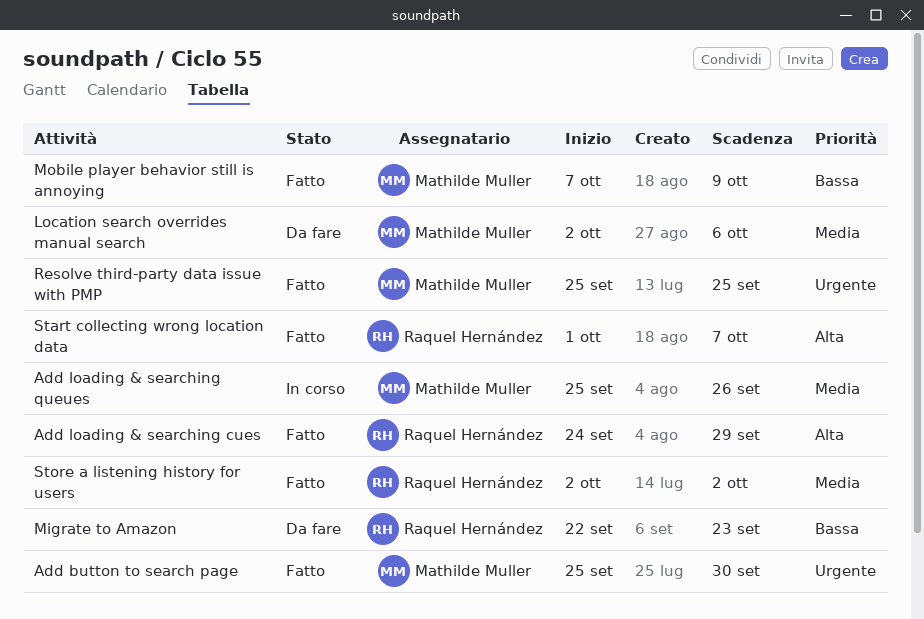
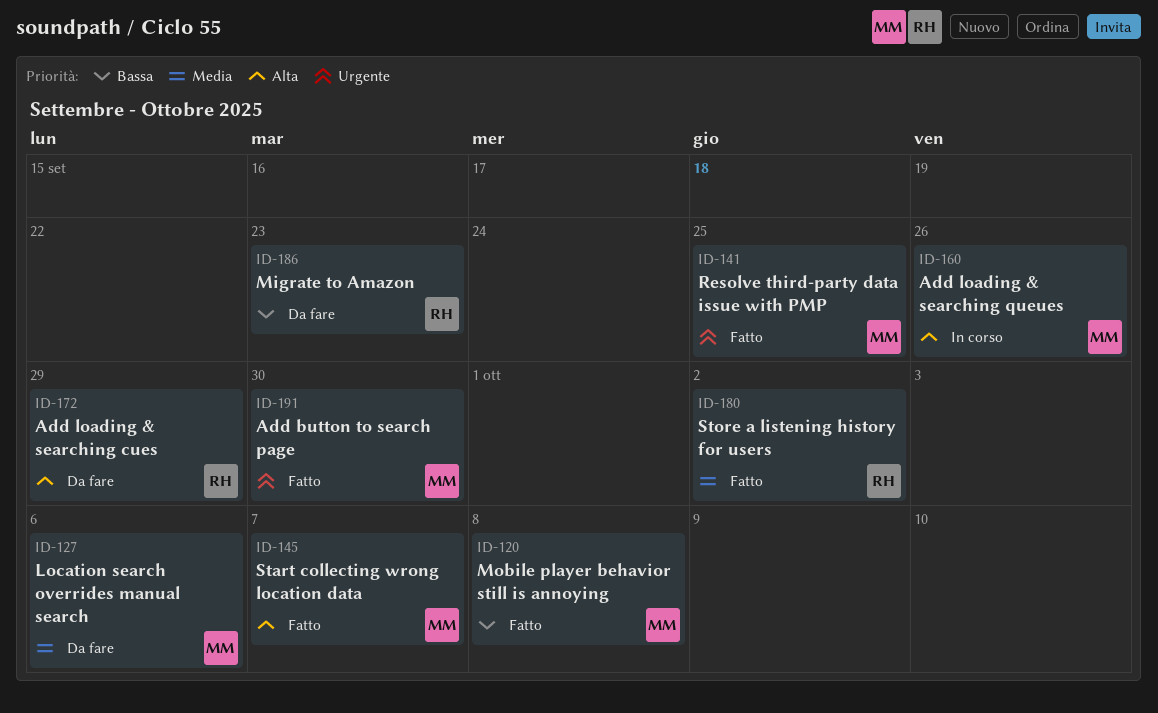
Add loading & searching cues, status: Fatto -> Da fare
Add loading & searching queues, priority: Media -> Alta
Mobile player behavior still is annoying, due: Oct 9 -> Oct 8
Start collecting wrong location data, owner: Raquel Hernández -> Mathilde Muller

